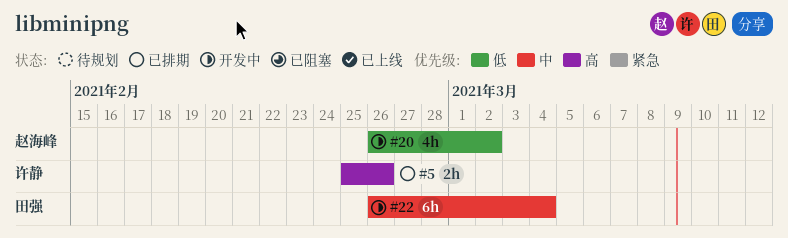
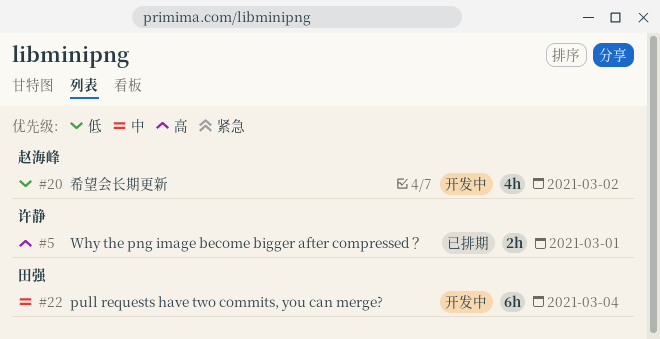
#5, due: Feb 26 -> Mar 1

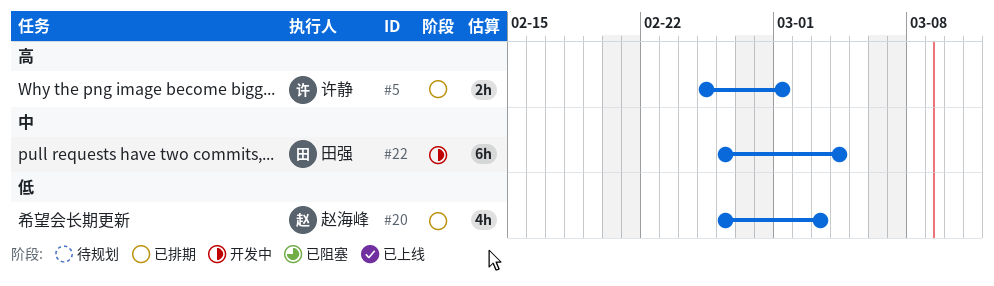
#20, status: 开发中 -> 已排期
#20, due: Mar 2 -> Mar 3

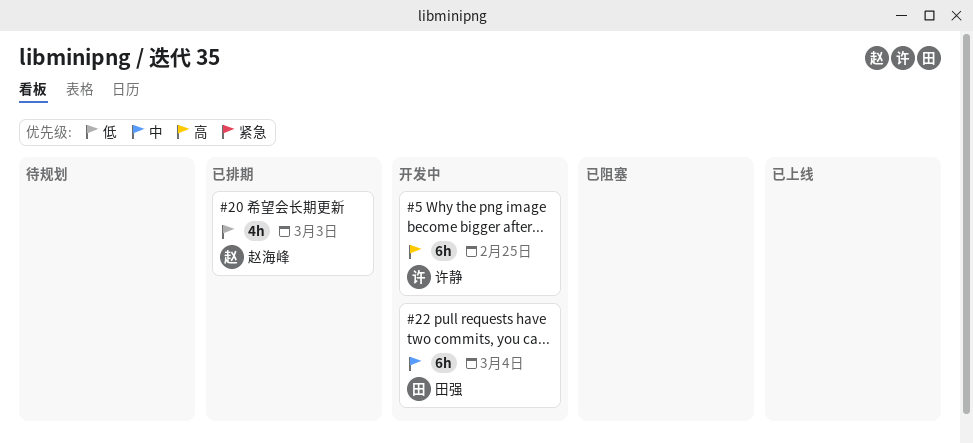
#5, status: 已排期 -> 开发中
#5, estimate: 2h -> 6h
#5, due: Mar 1 -> Feb 25

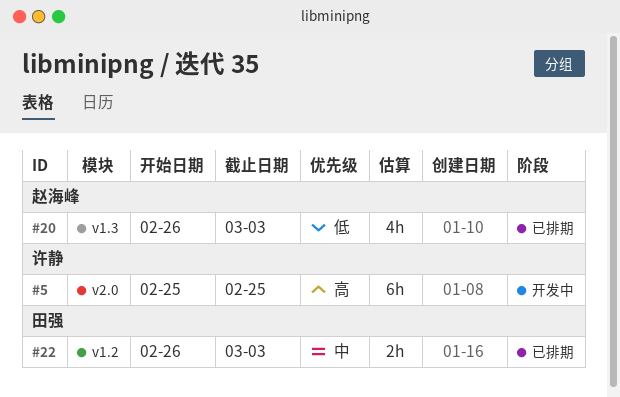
#22, status: 开发中 -> 已排期
#22, estimate: 6h -> 2h
#22, due: Mar 4 -> Mar 3

